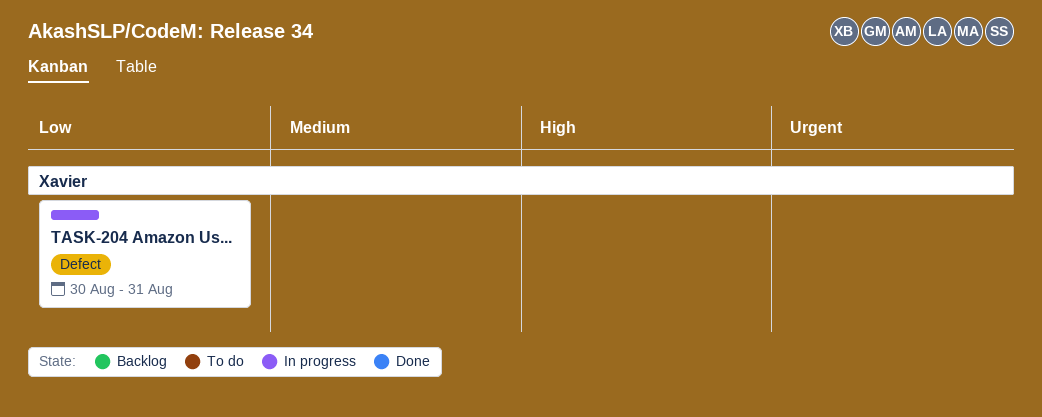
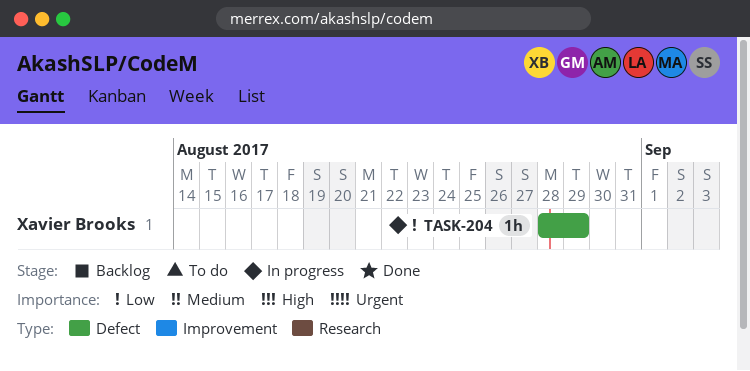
TASK-204, start: Aug 30 -> Aug 28
TASK-204, due: Aug 31 -> Aug 29

